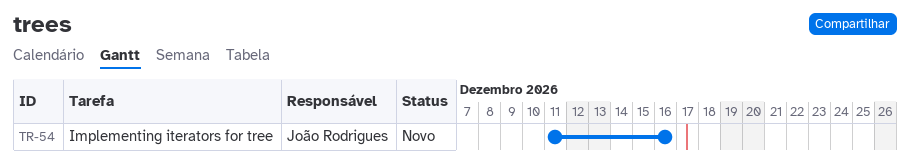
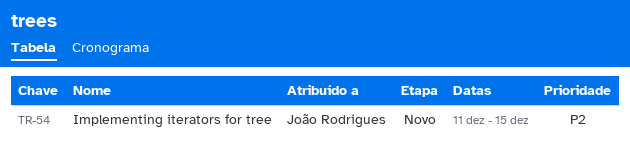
TR-54, due: Dec 16 -> Dec 15

